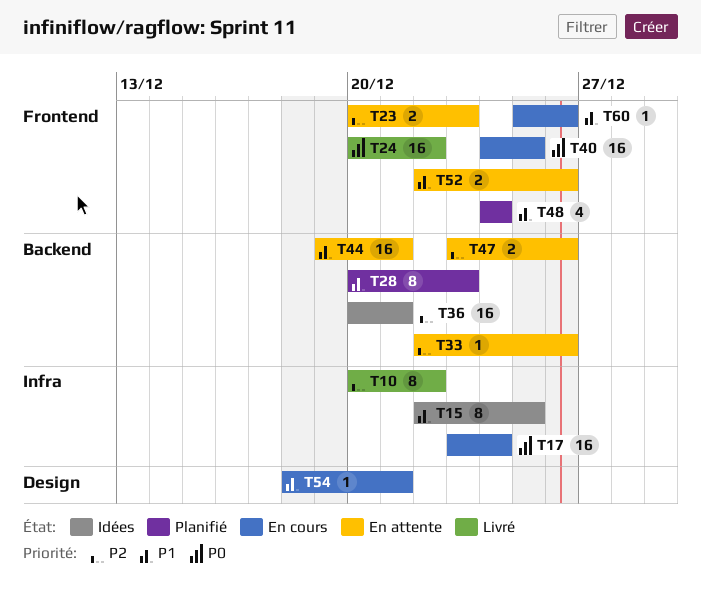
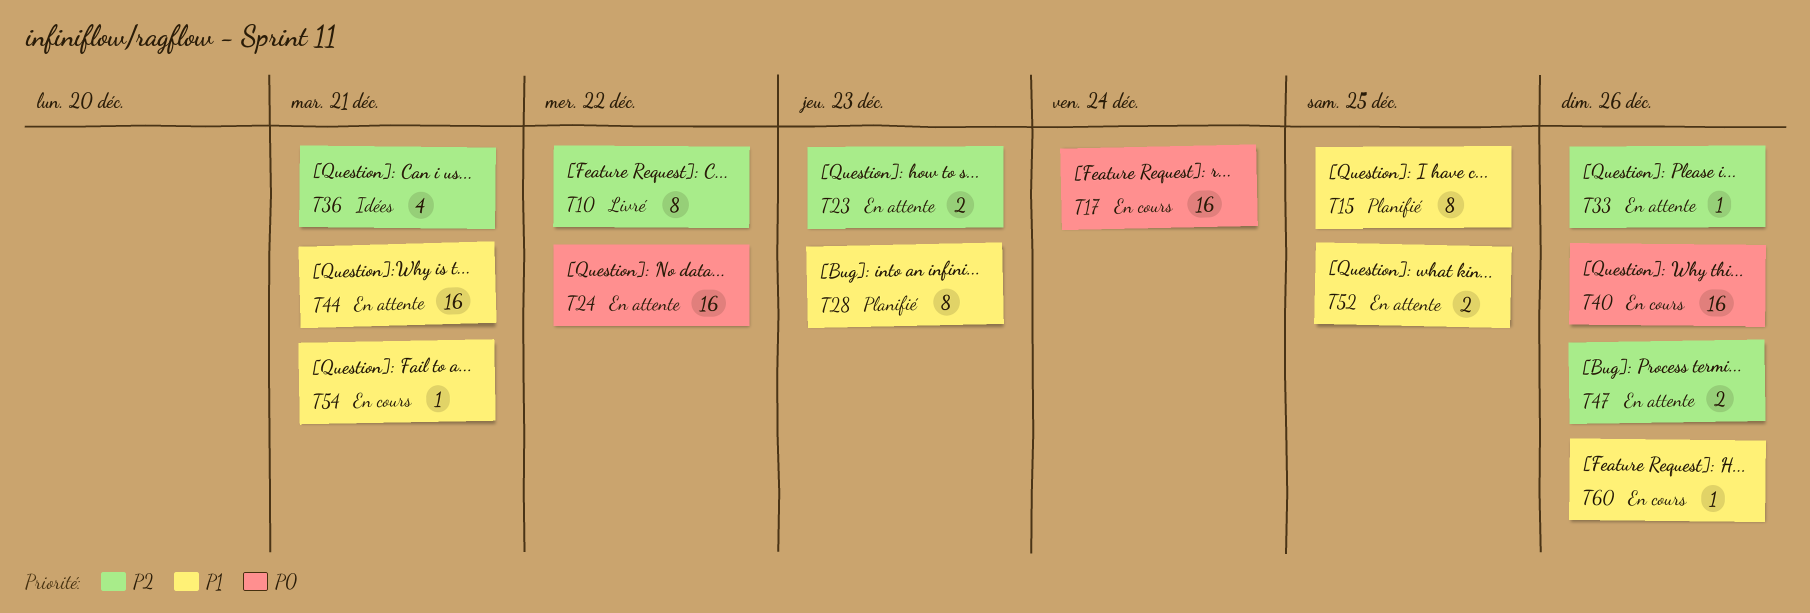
T15, status: Idées -> Planifié
T24, status: Livré -> En attente
T36, estimate: 16 -> 4
T40, due: Dec 25 -> Dec 26
T48: present -> none
T52, due: Dec 26 -> Dec 25

